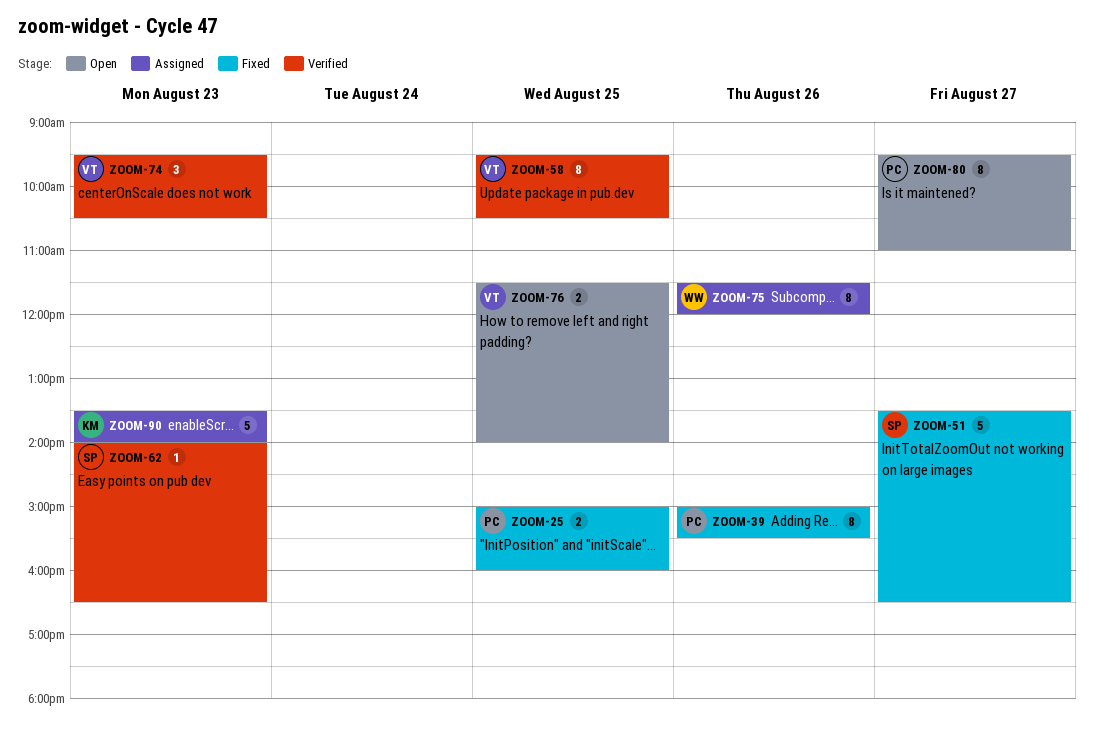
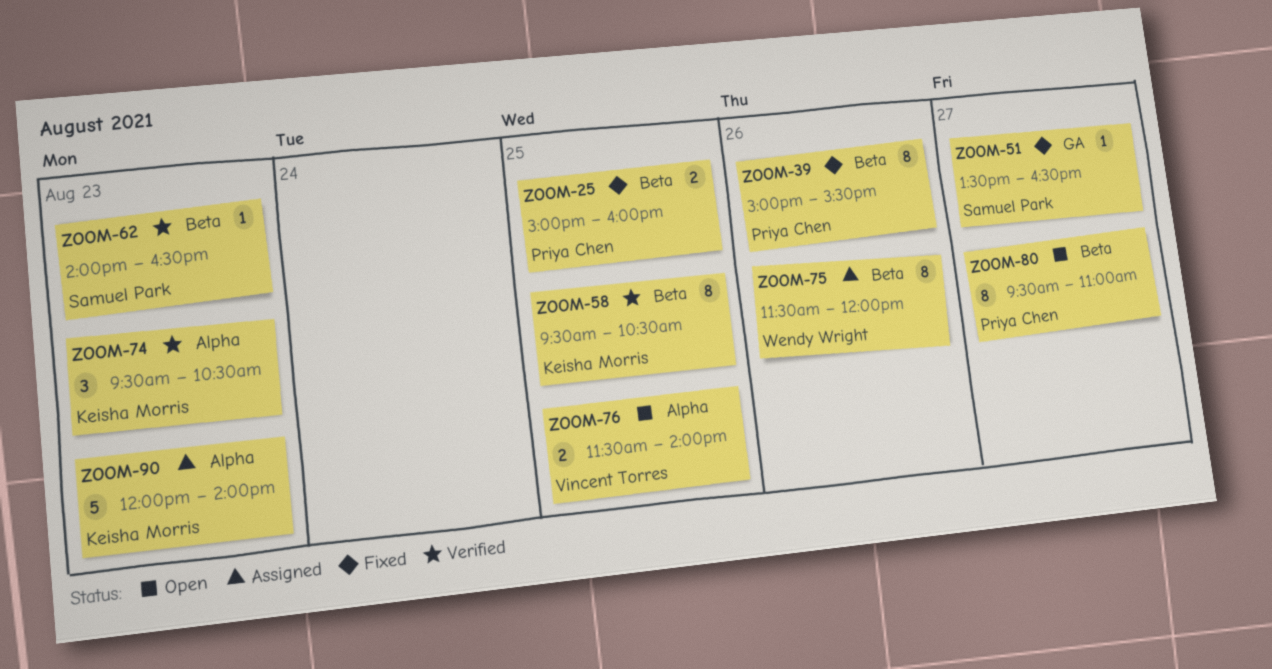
ZOOM-51, estimate: 5 -> 1
ZOOM-58, owner: Vincent Torres -> Keisha Morris
ZOOM-74, owner: Vincent Torres -> Keisha Morris
ZOOM-90, begins: 13:30 -> 12:00

